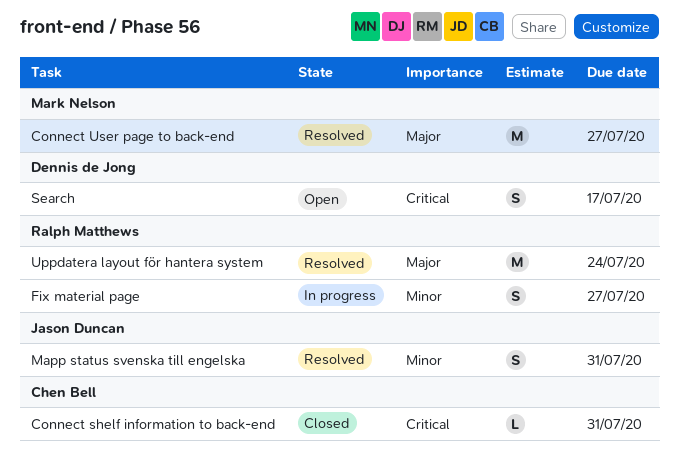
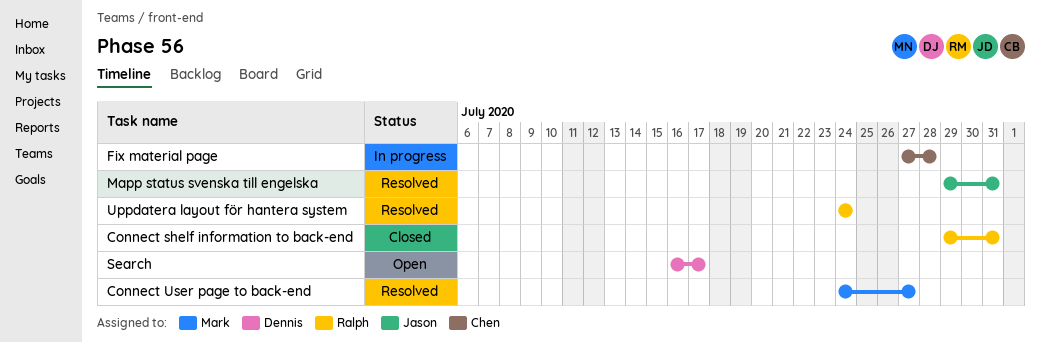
Connect shelf information to back-end, owner: Chen Bell -> Ralph Matthews
Fix material page, owner: Ralph Matthews -> Chen Bell
Fix material page, due: Jul 27 -> Jul 28

